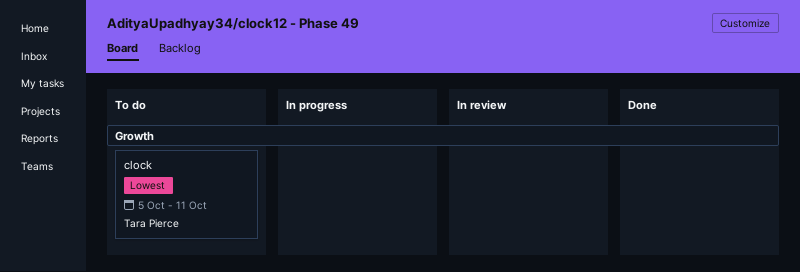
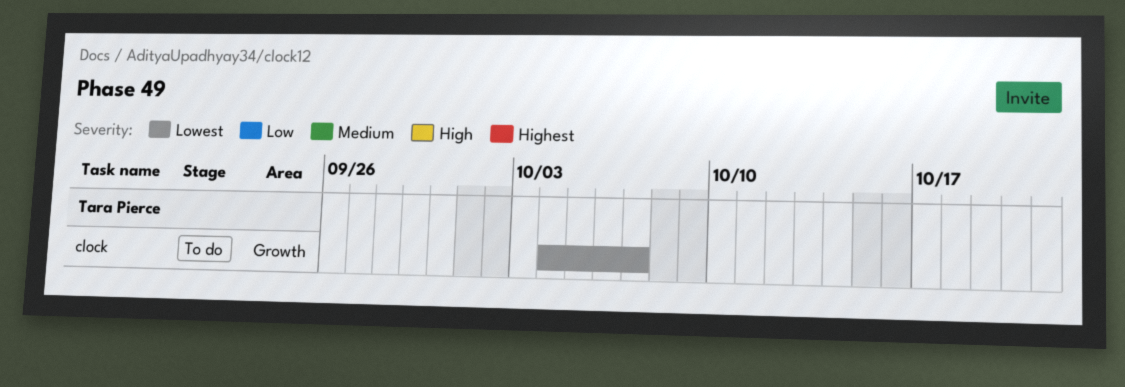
clock, start: Oct 5 -> Oct 4
clock, due: Oct 11 -> Oct 7

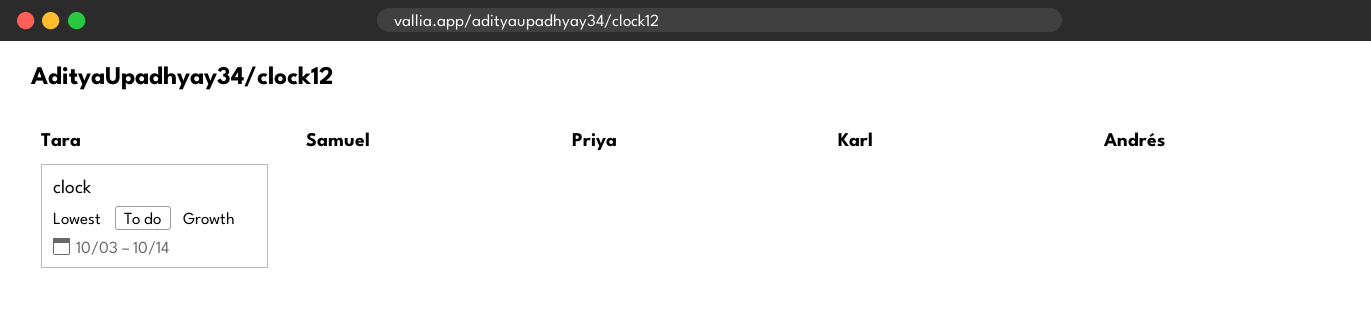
clock, start: Oct 4 -> Oct 3
clock, due: Oct 7 -> Oct 14

